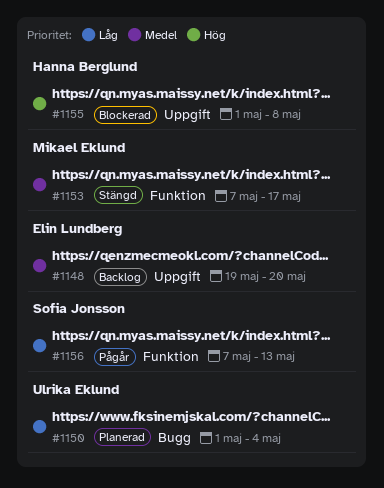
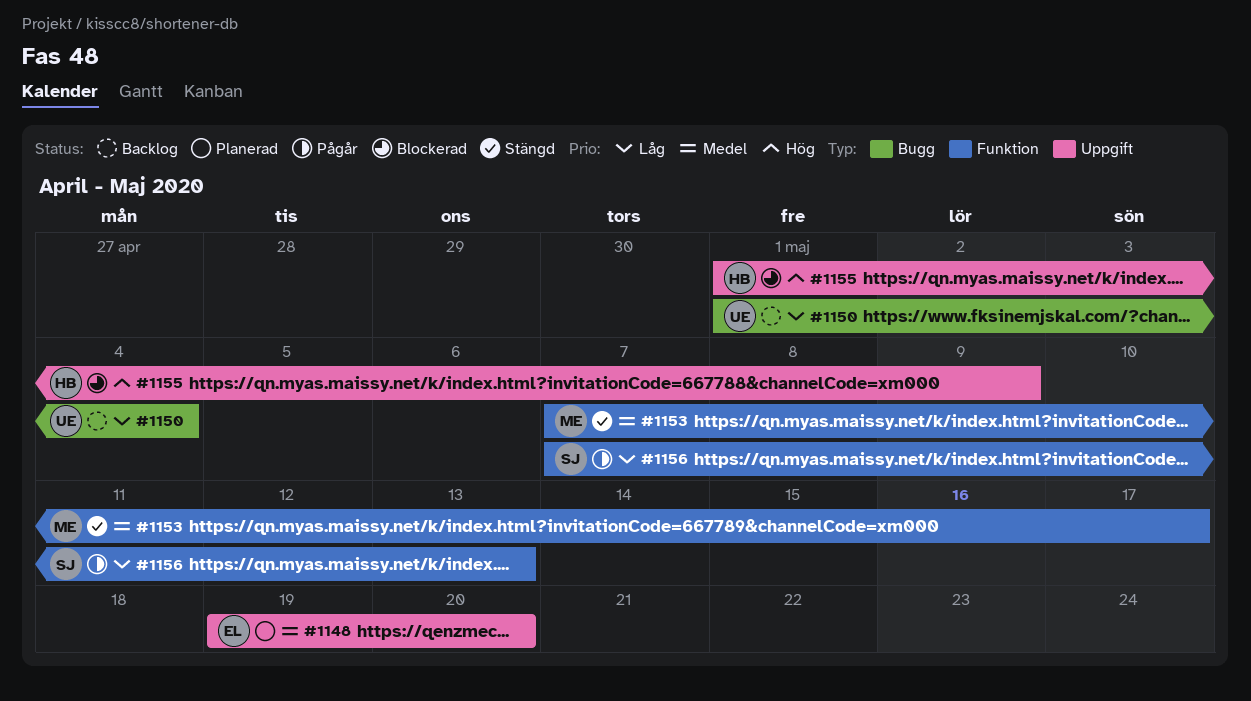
#1148, status: Backlog -> Planerad
#1150, status: Planerad -> Backlog
#1155, due: May 8 -> May 9

